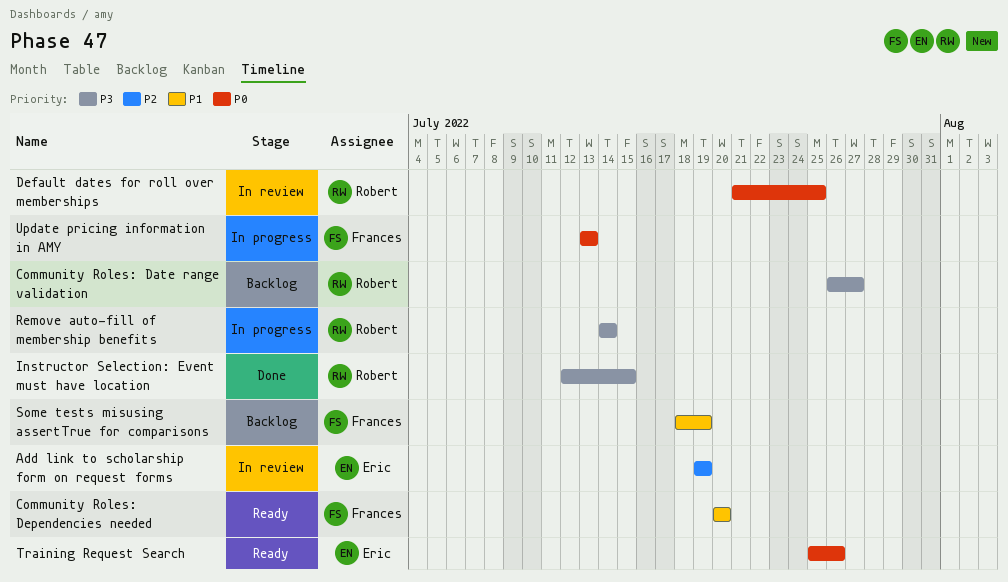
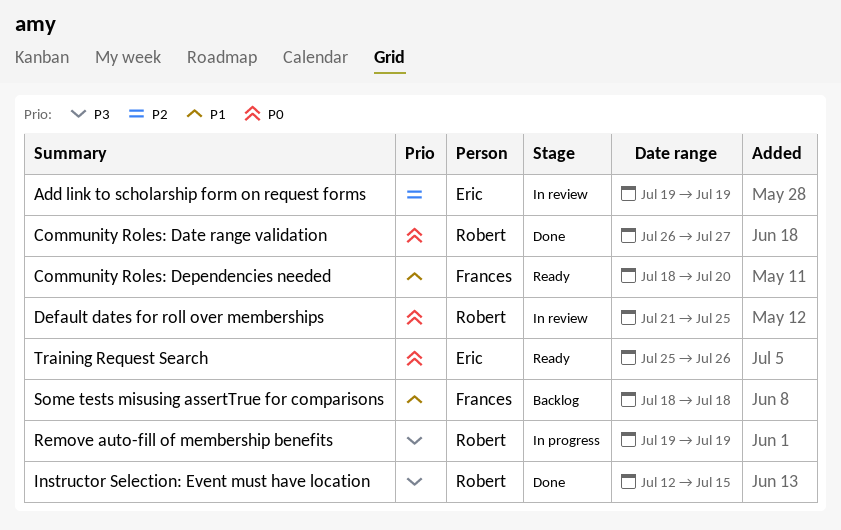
Community Roles: Date range validation, status: Backlog -> Done
Community Roles: Date range validation, priority: P3 -> P0
Community Roles: Dependencies needed, start: Jul 20 -> Jul 18
Remove auto-fill of membership benefits, start: Jul 14 -> Jul 19
Remove auto-fill of membership benefits, due: Jul 14 -> Jul 19
Some tests misusing assertTrue for comparisons, due: Jul 19 -> Jul 18
Update pricing information in AMY: present -> none

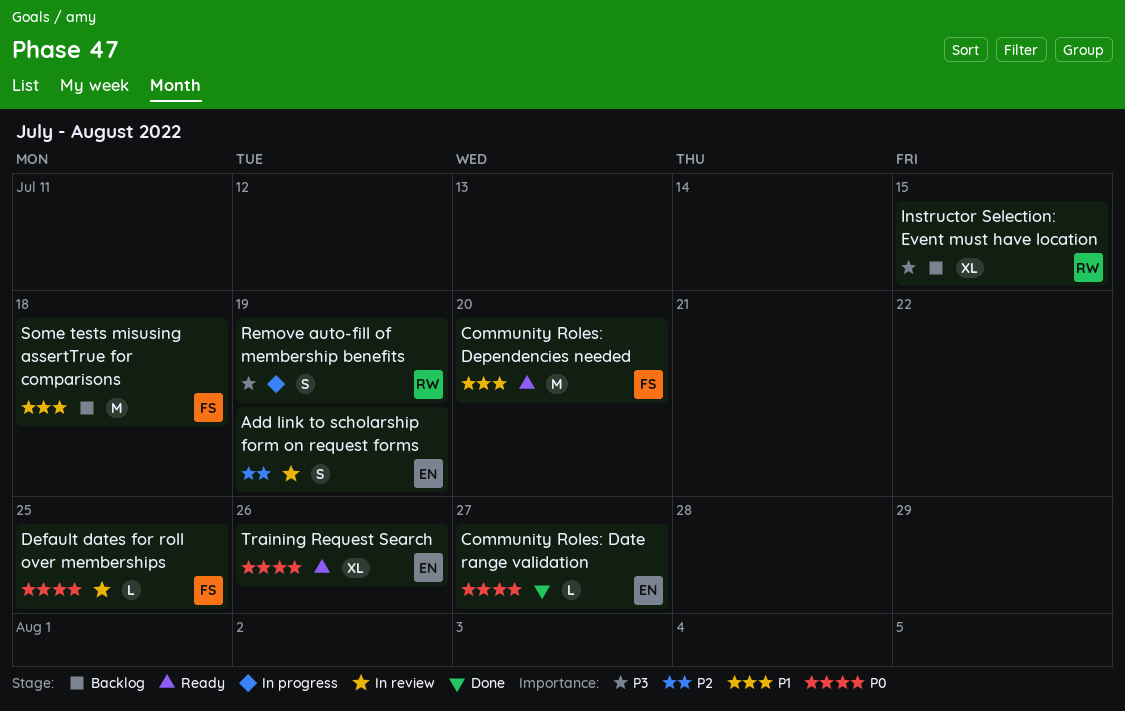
Community Roles: Date range validation, owner: Robert -> Eric
Default dates for roll over memberships, owner: Robert -> Frances
Instructor Selection: Event must have location, status: Done -> Backlog

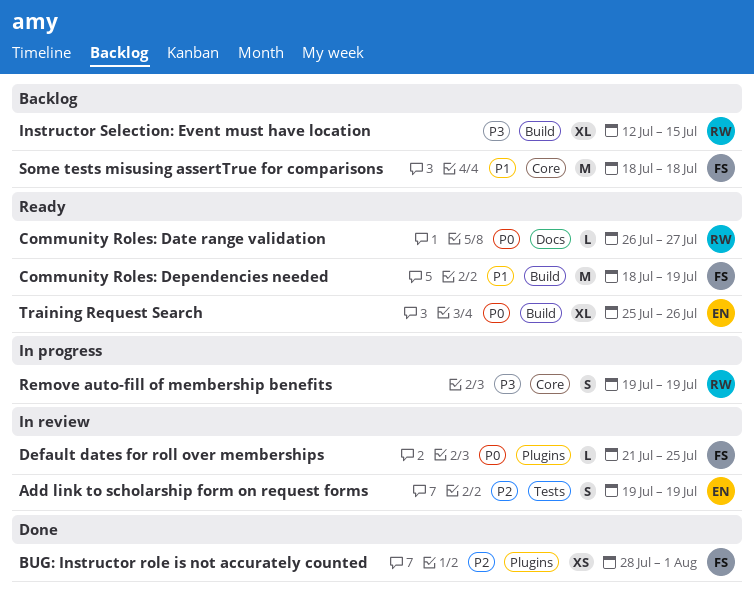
BUG: Instructor role is not accurately counted: none -> present
Community Roles: Date range validation, status: Done -> Ready
Community Roles: Date range validation, owner: EN -> RW
Community Roles: Dependencies needed, due: Jul 20 -> Jul 19

